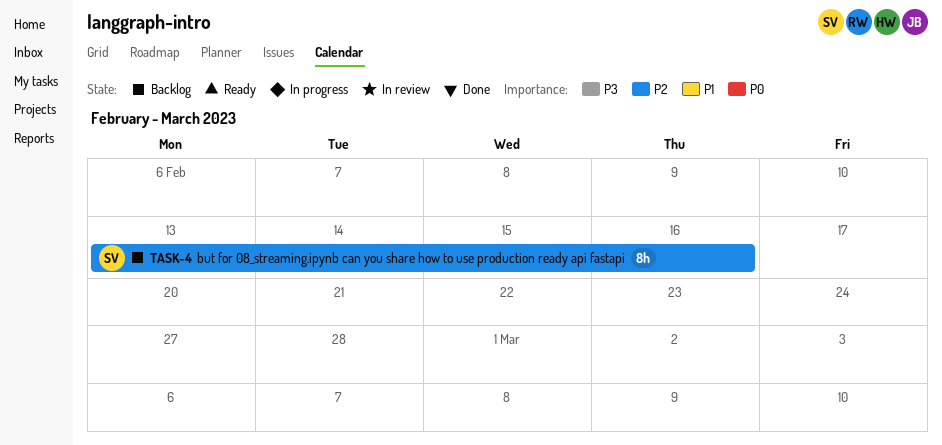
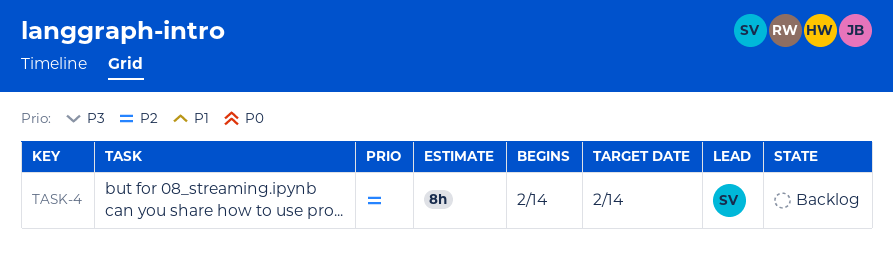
TASK-4, start: Feb 13 -> Feb 14
TASK-4, due: Feb 16 -> Feb 14

